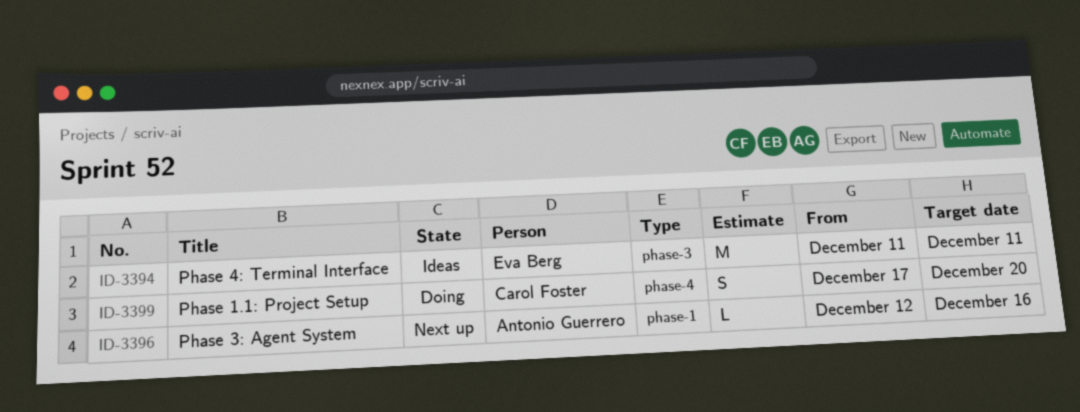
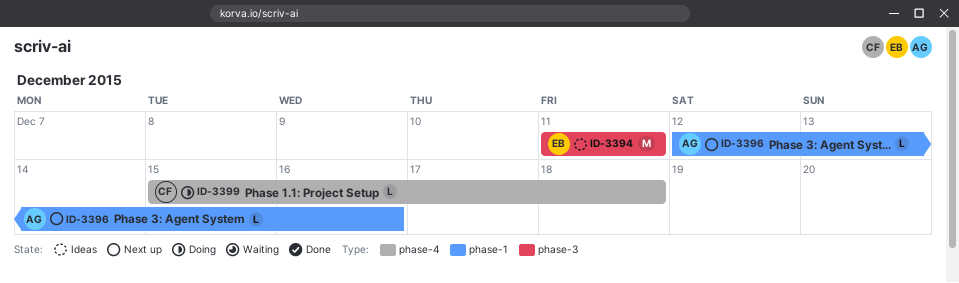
ID-3399, estimate: S -> L
ID-3399, start: Dec 17 -> Dec 15
ID-3399, due: Dec 20 -> Dec 18

